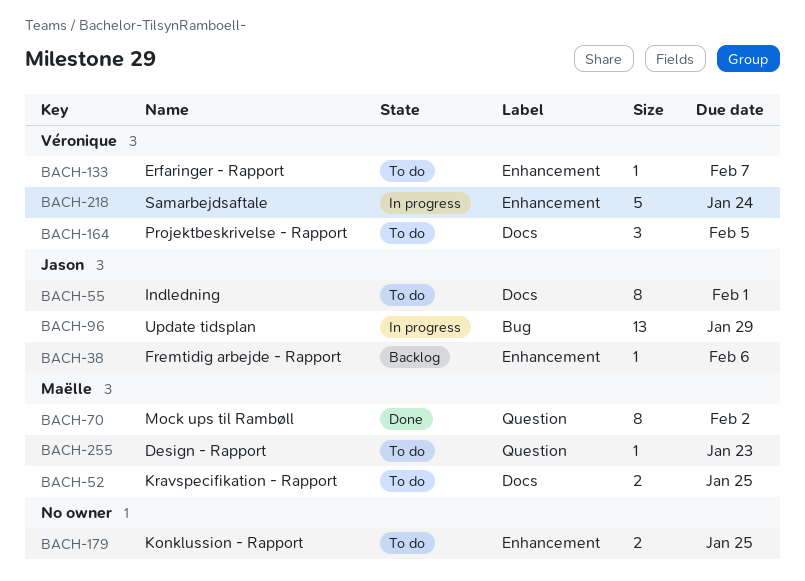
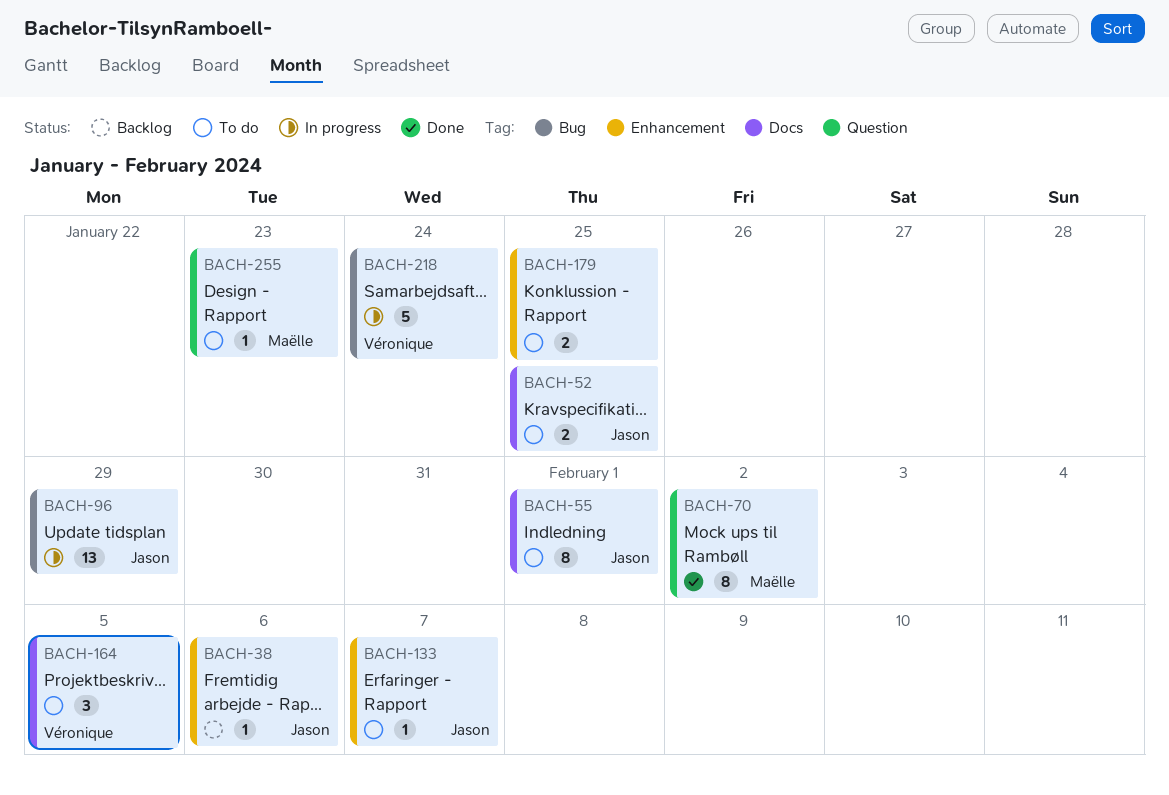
BACH-52, owner: Maëlle -> Jason
BACH-133, owner: Véronique -> Jason
BACH-218, label: Enhancement -> Bug

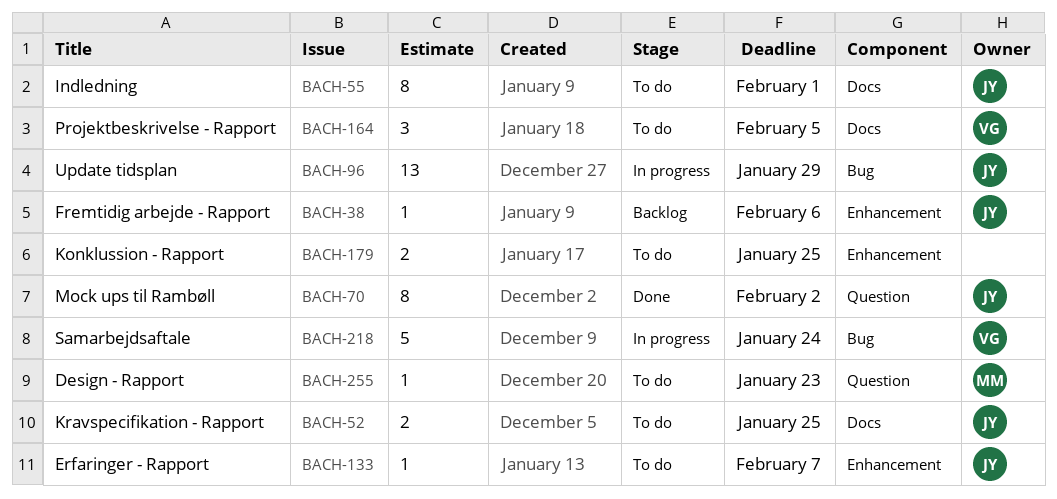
BACH-70, owner: Maëlle -> Jason

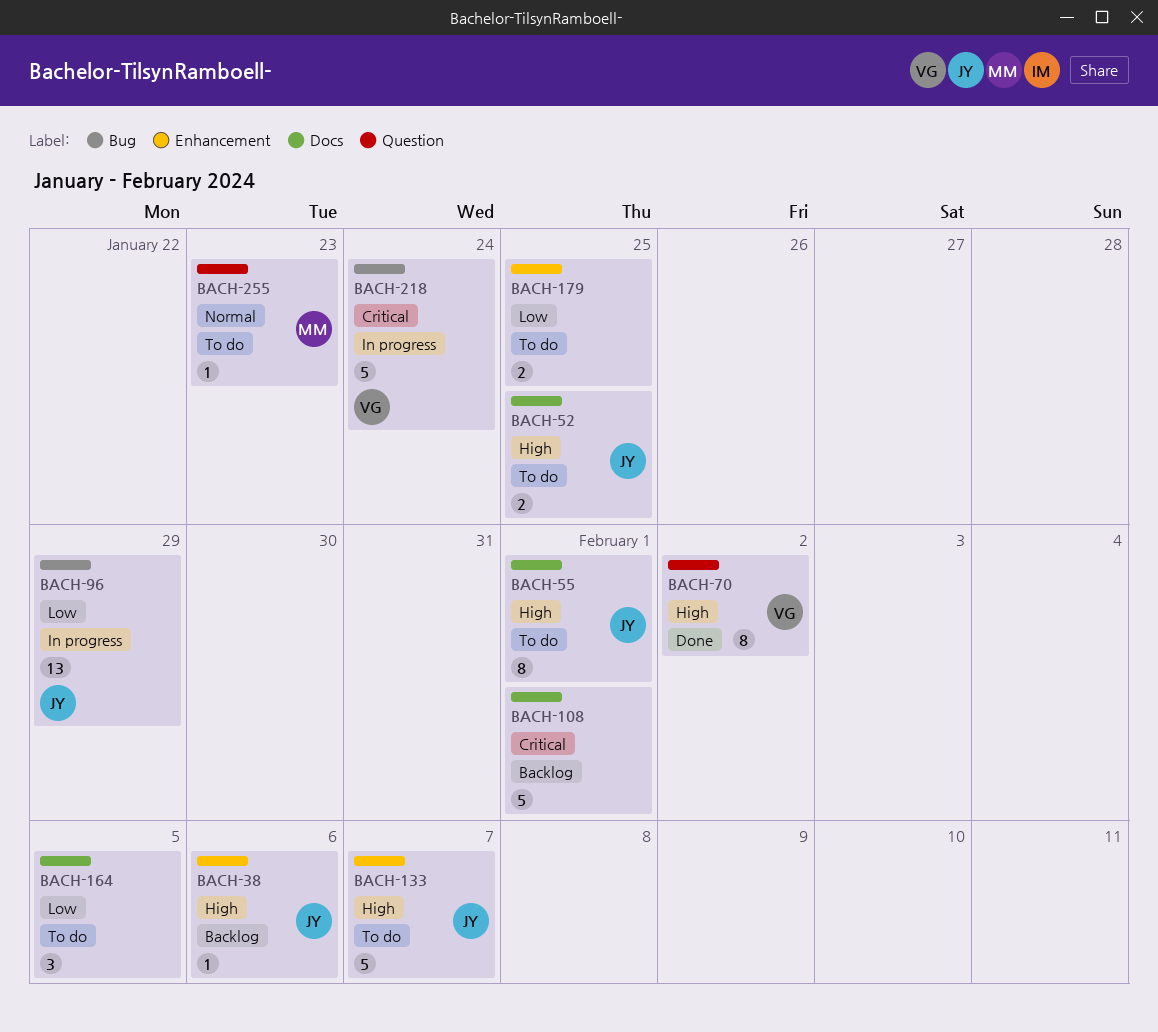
BACH-70, owner: JY -> VG
BACH-108: none -> present
BACH-133, estimate: 1 -> 5
BACH-164, owner: VG -> none

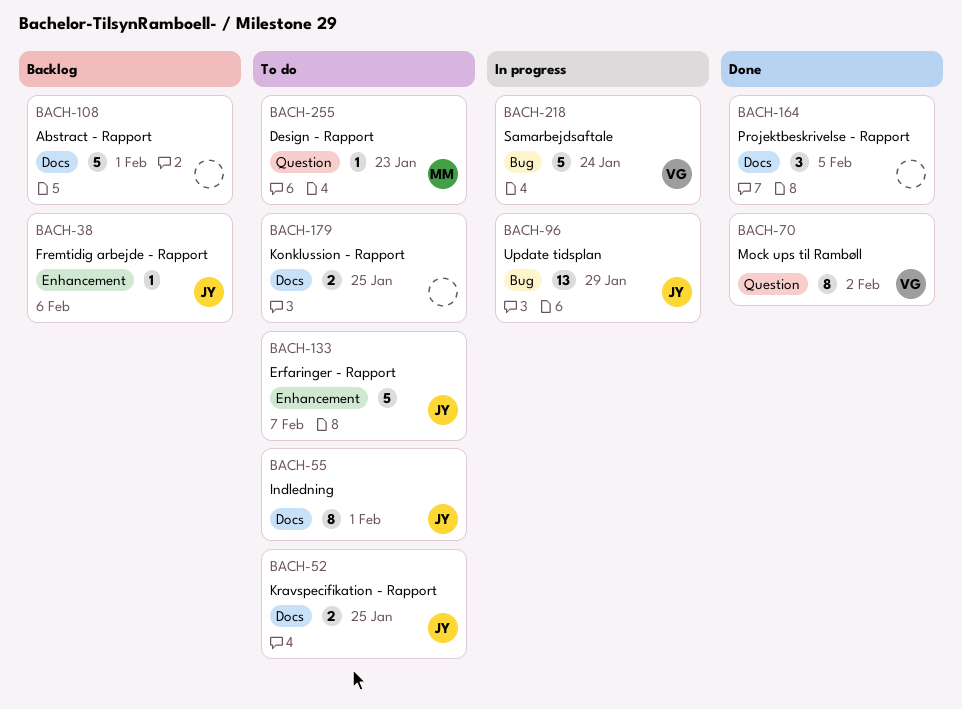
BACH-164, status: To do -> Done
BACH-179, label: Enhancement -> Docs

